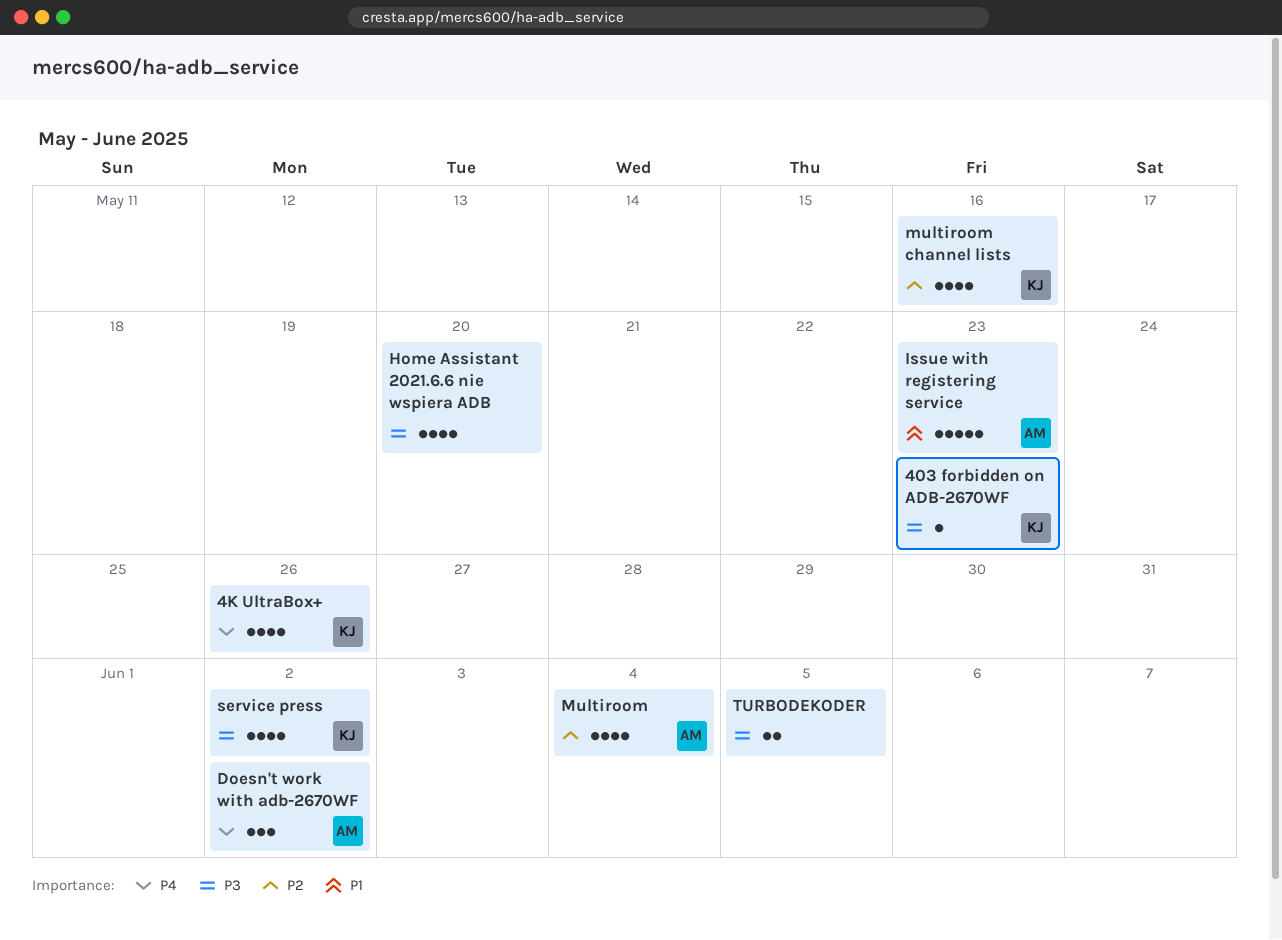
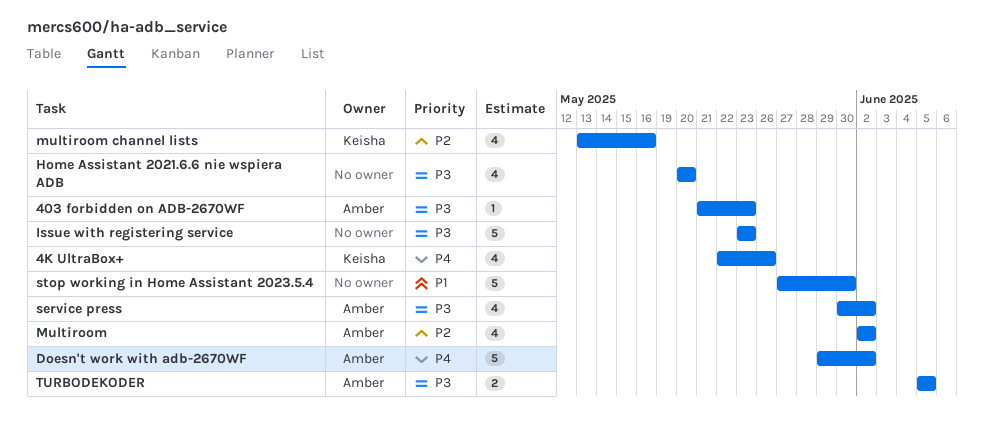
403 forbidden on ADB-2670WF, owner: Keisha -> Amber
Doesn't work with adb-2670WF, estimate: 3 -> 5
Issue with registering service, owner: Amber -> none
Issue with registering service, priority: P1 -> P3
Multiroom, due: Jun 4 -> Jun 2
service press, owner: Keisha -> Amber
stop working in Home Assistant 2023.5.4: none -> present
TURBODEKODER, owner: none -> Amber

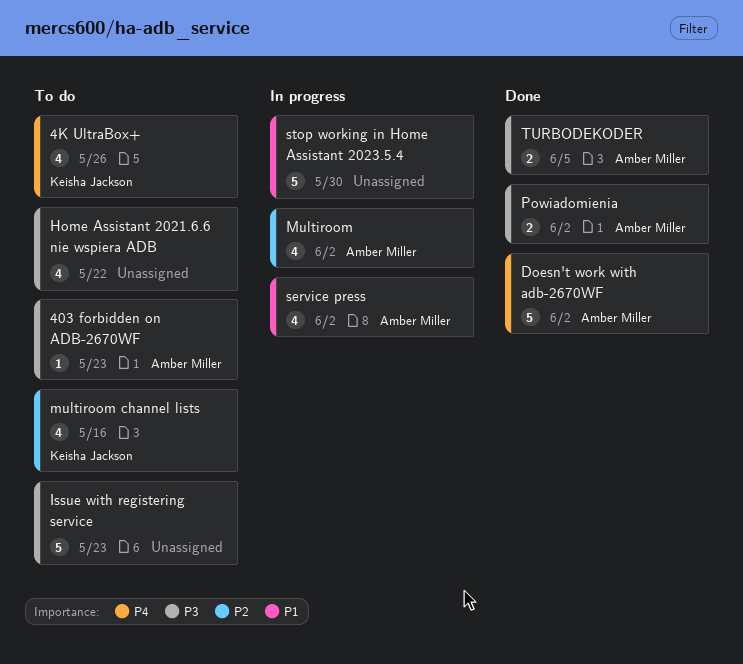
Home Assistant 2021.6.6 nie wspiera ADB, due: May 20 -> May 22
Powiadomienia: none -> present
service press, priority: P3 -> P1

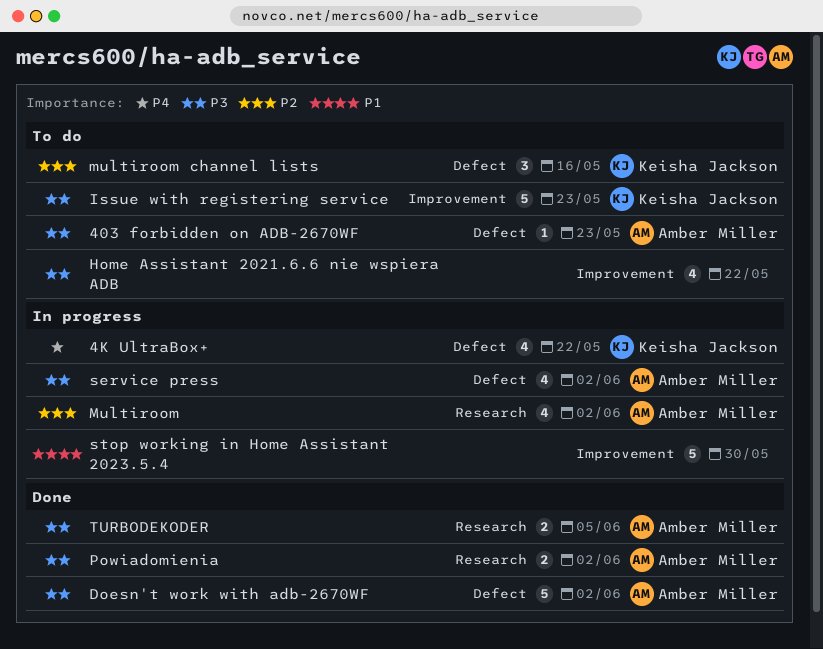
4K UltraBox+, status: To do -> In progress
4K UltraBox+, due: May 26 -> May 22
Doesn't work with adb-2670WF, priority: P4 -> P3
Issue with registering service, owner: none -> Keisha Jackson
multiroom channel lists, estimate: 4 -> 3
service press, priority: P1 -> P3

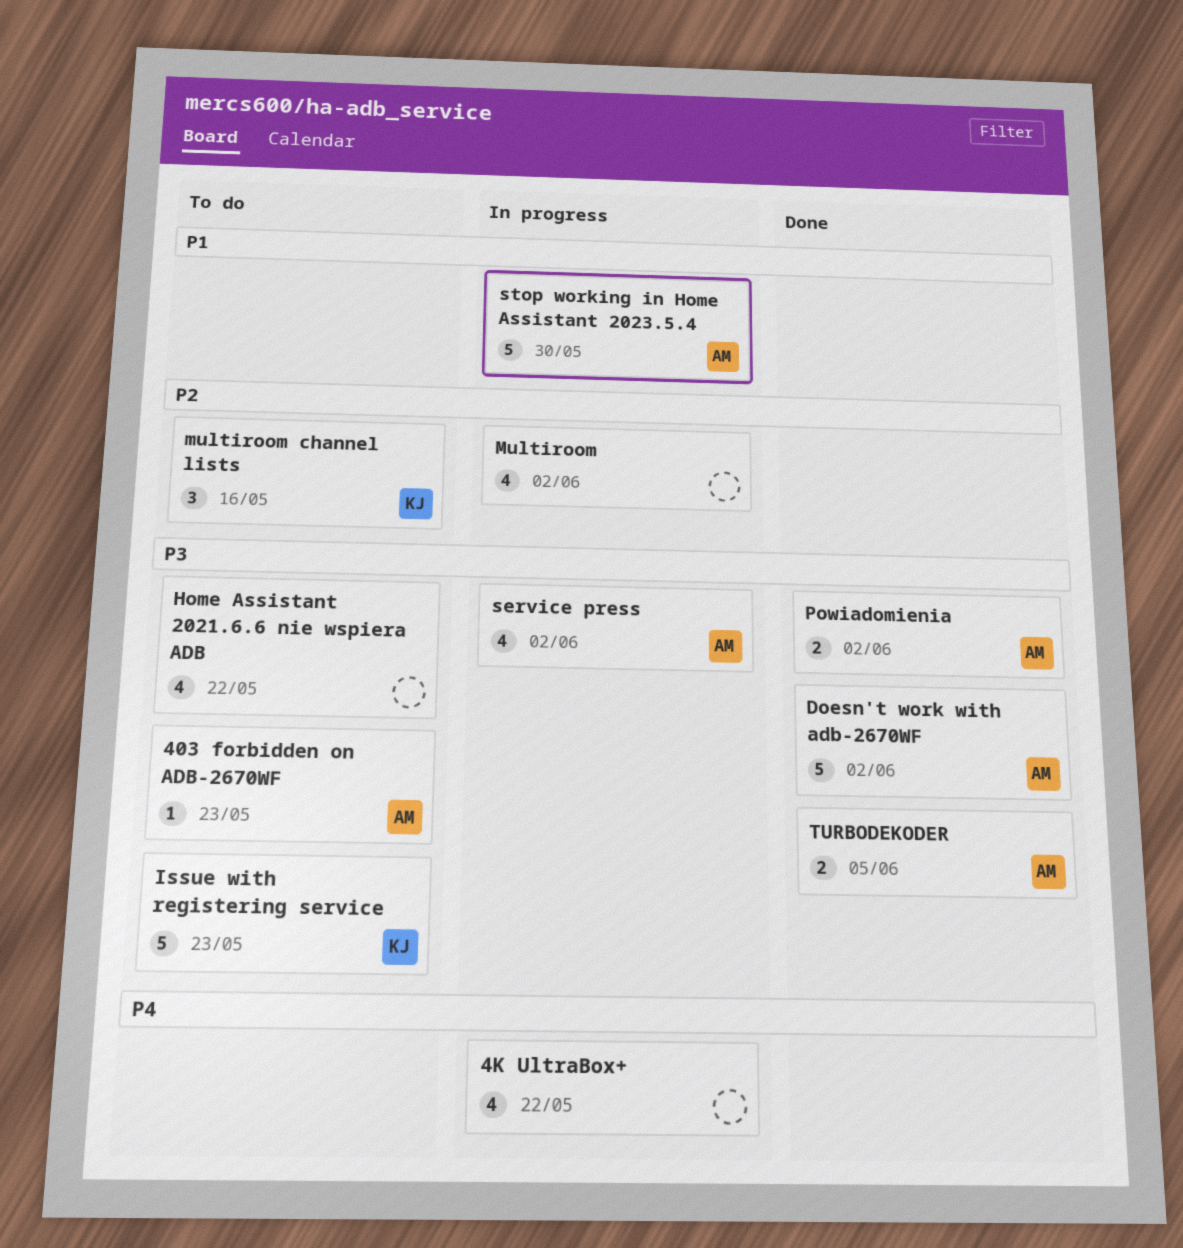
4K UltraBox+, owner: Keisha Jackson -> none
Multiroom, owner: Amber Miller -> none
stop working in Home Assistant 2023.5.4, owner: none -> Amber Miller

